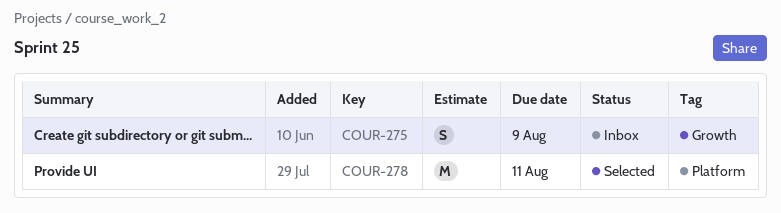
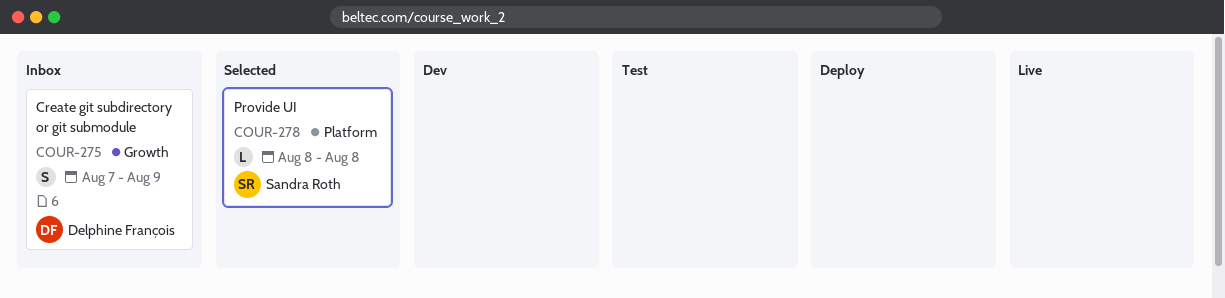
COUR-278, estimate: M -> L
COUR-278, due: Aug 11 -> Aug 8

